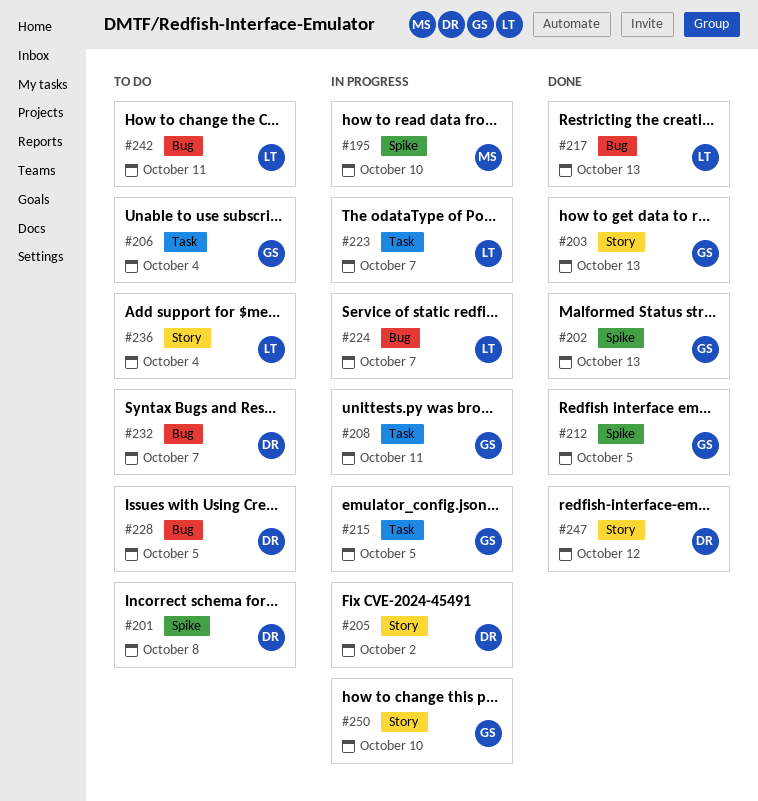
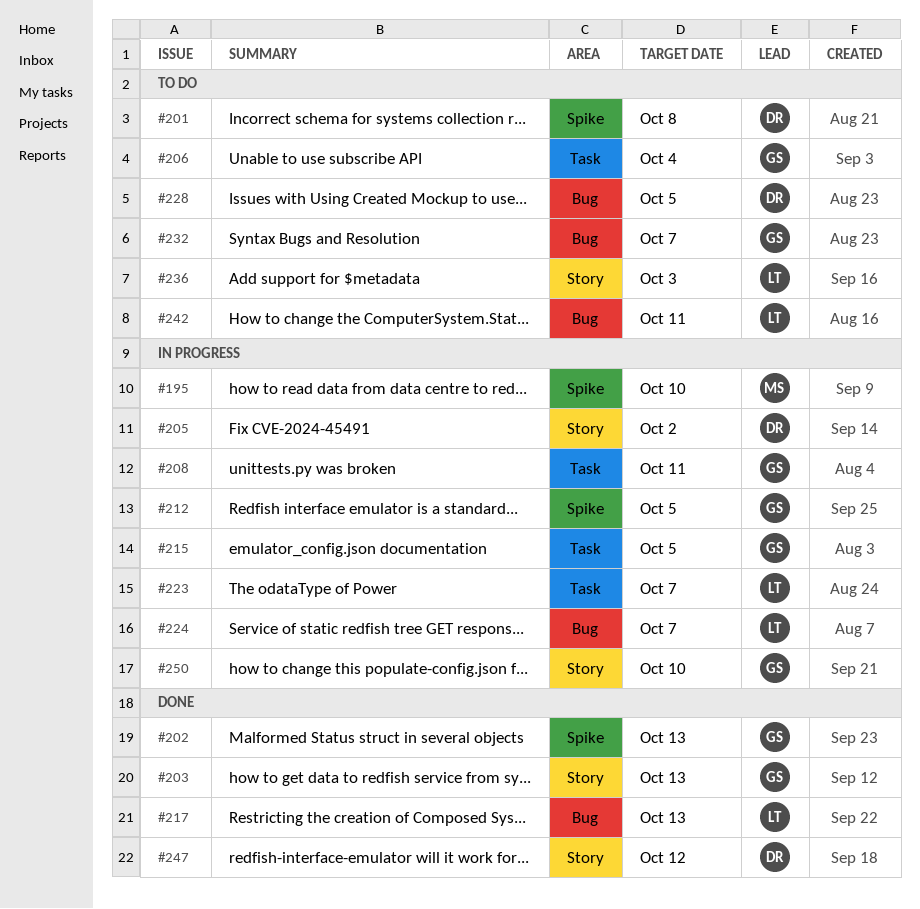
#212, status: Done -> In progress
#232, owner: DR -> GS
#236, due: Oct 4 -> Oct 3

